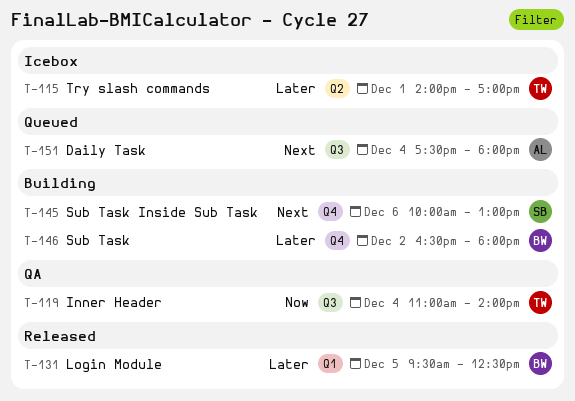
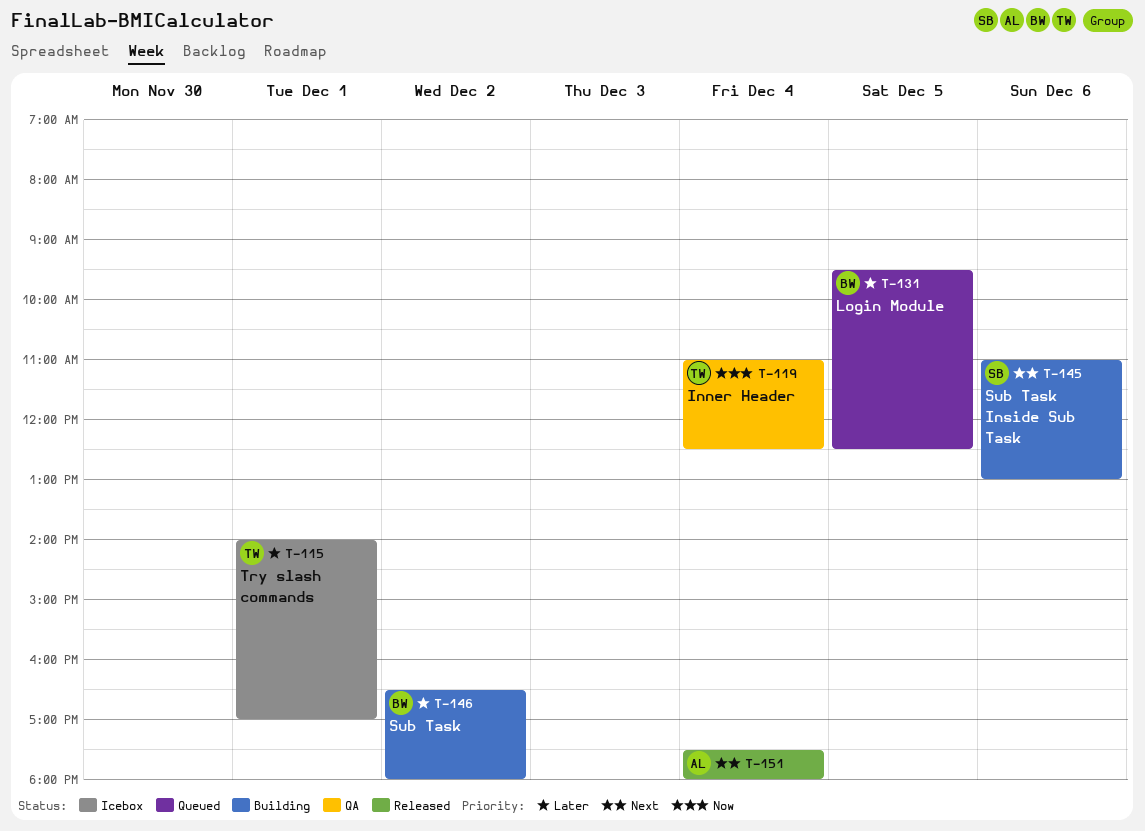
T-119, ends: 14:00 -> 12:30
T-131, status: Released -> Queued
T-145, begins: 10:00 -> 11:00
T-151, status: Queued -> Released

